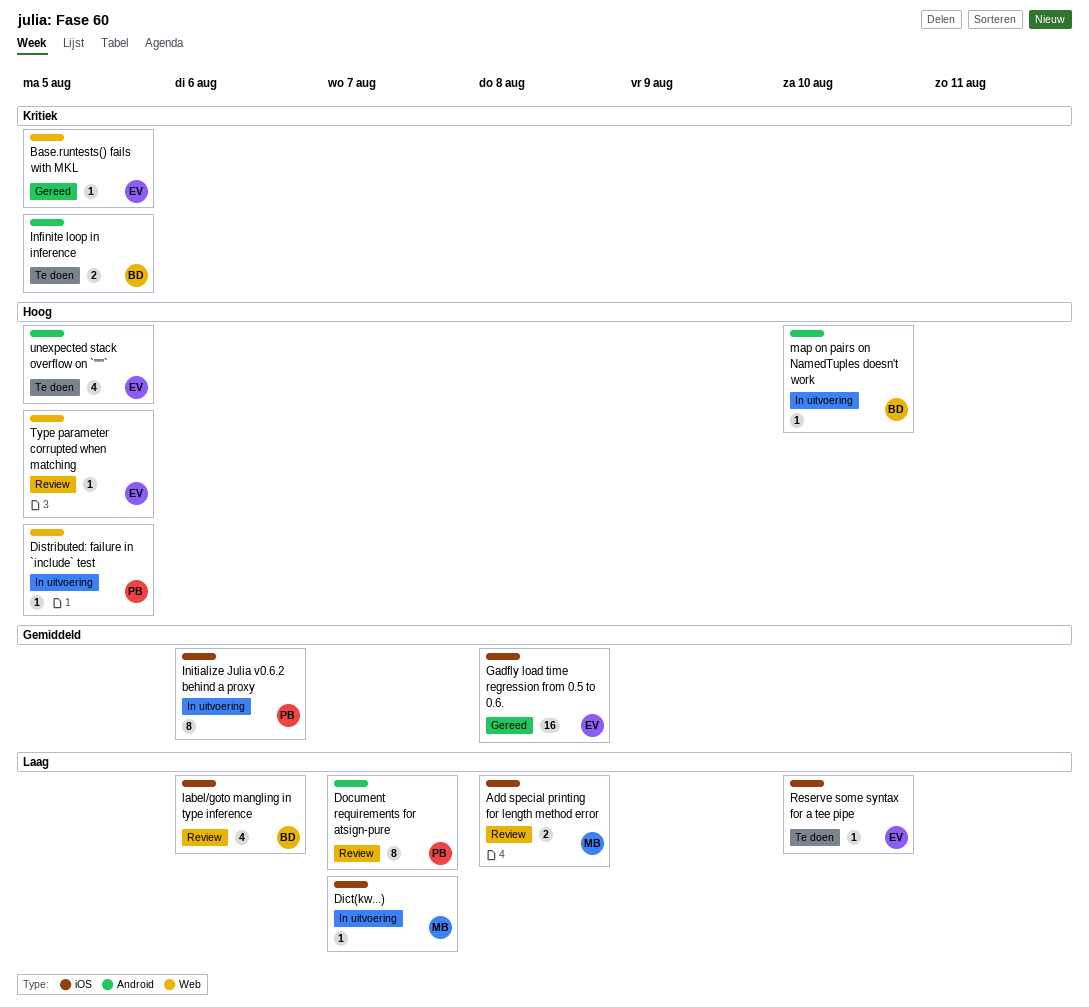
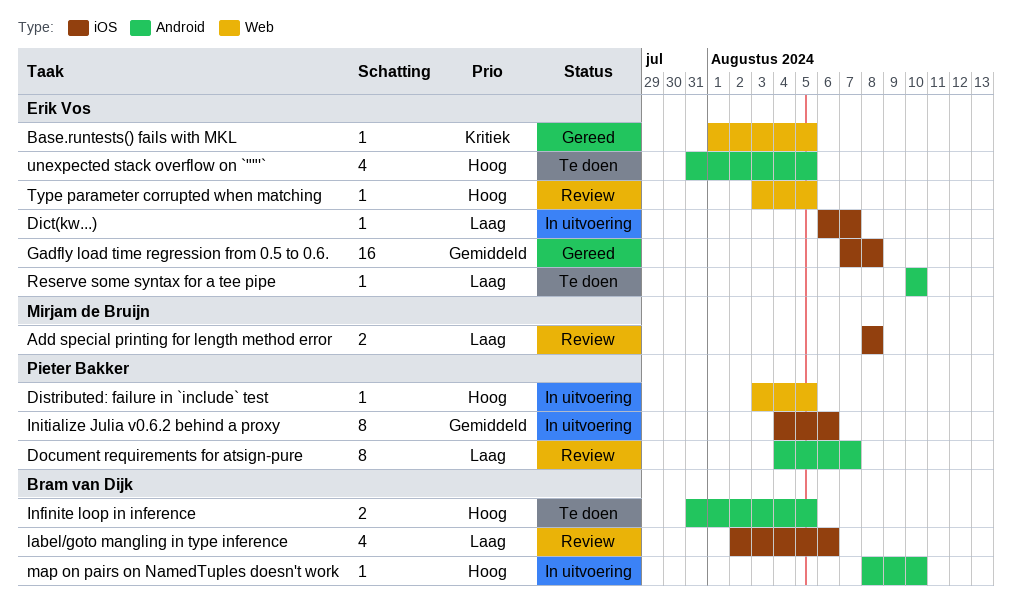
Dict(kw...), owner: Mirjam de Bruijn -> Erik Vos
Infinite loop in inference, priority: Kritiek -> Hoog
Reserve some syntax for a tee pipe, label: iOS -> Android

